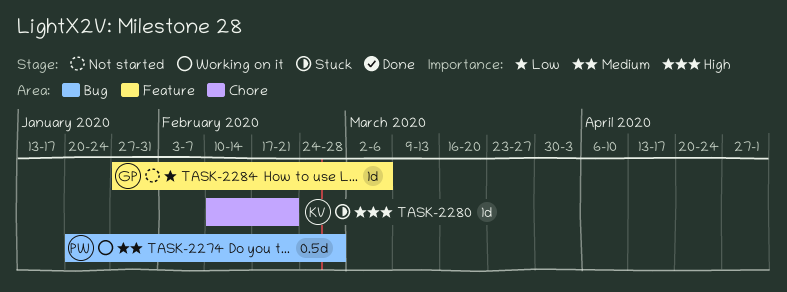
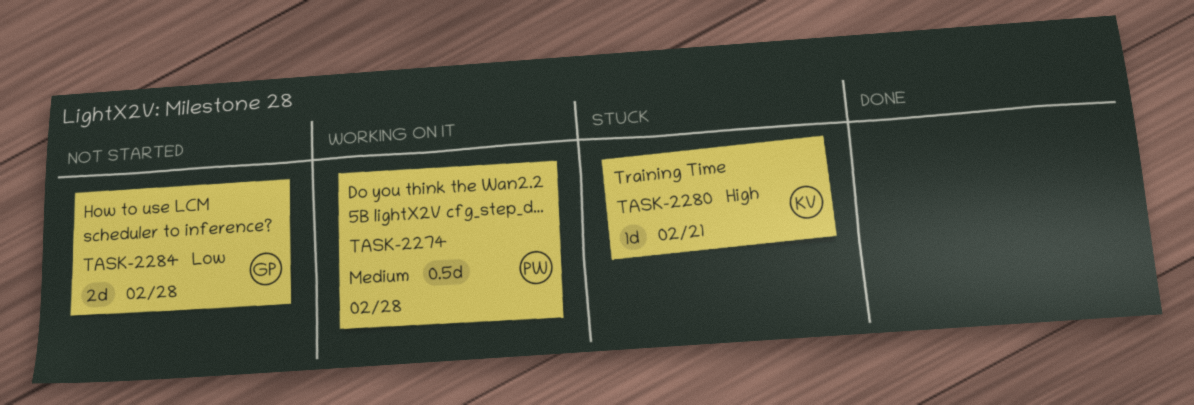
TASK-2284, estimate: 1d -> 2d
TASK-2284, due: Mar 6 -> Feb 28

